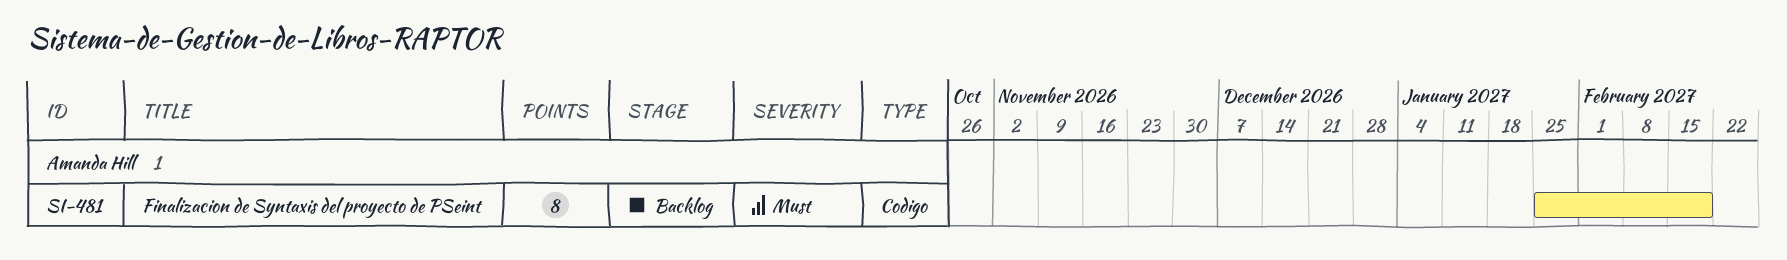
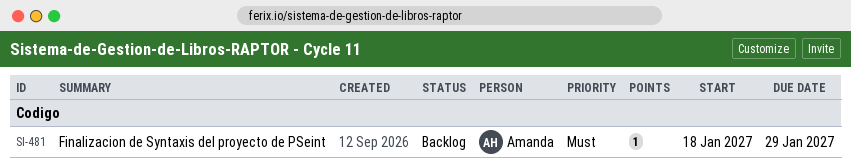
SI-481, estimate: 8 -> 1
SI-481, start: Jan 25 -> Jan 18
SI-481, due: Feb 19 -> Jan 29

